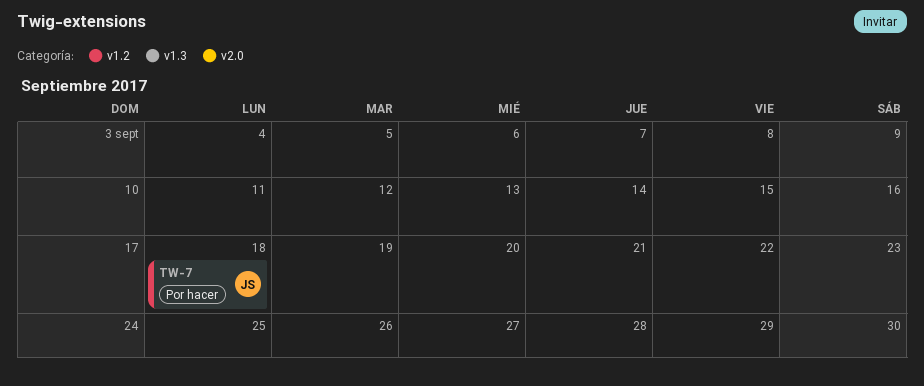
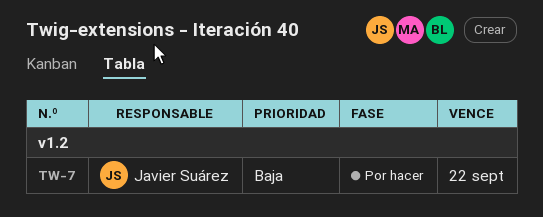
TW-7, due: Sep 18 -> Sep 22

